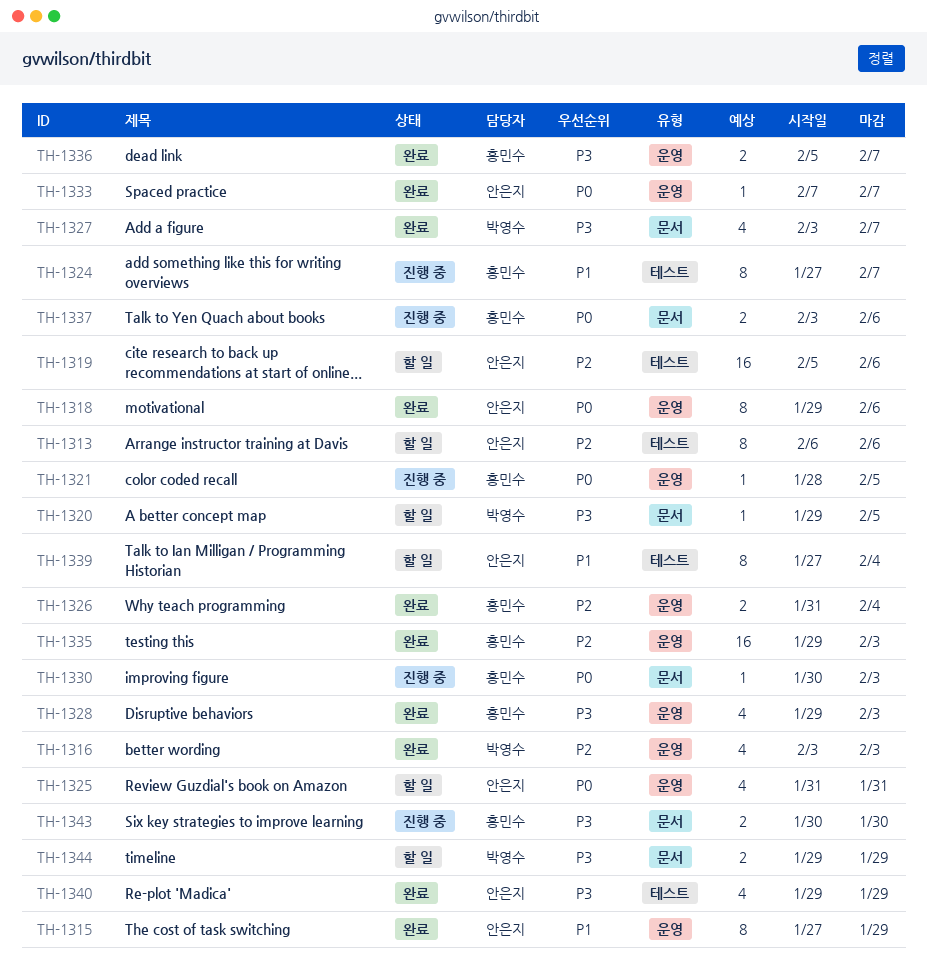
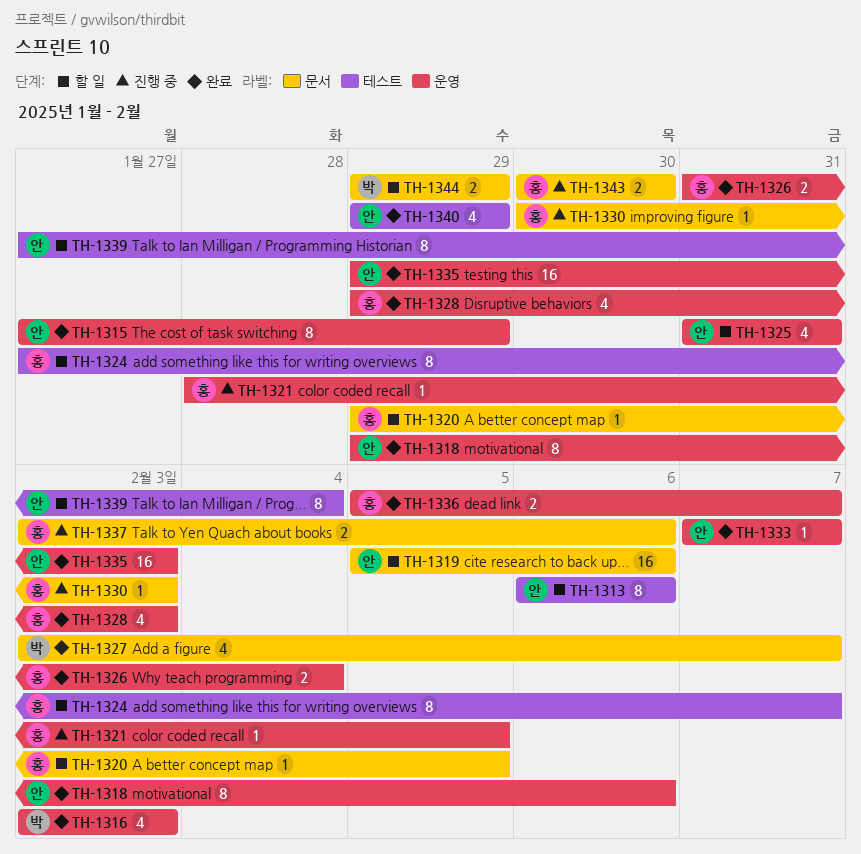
TH-1319, label: 테스트 -> 문서
TH-1320, owner: 박영수 -> 홍민수
TH-1324, status: 진행 중 -> 할 일
TH-1335, owner: 홍민수 -> 안은지

